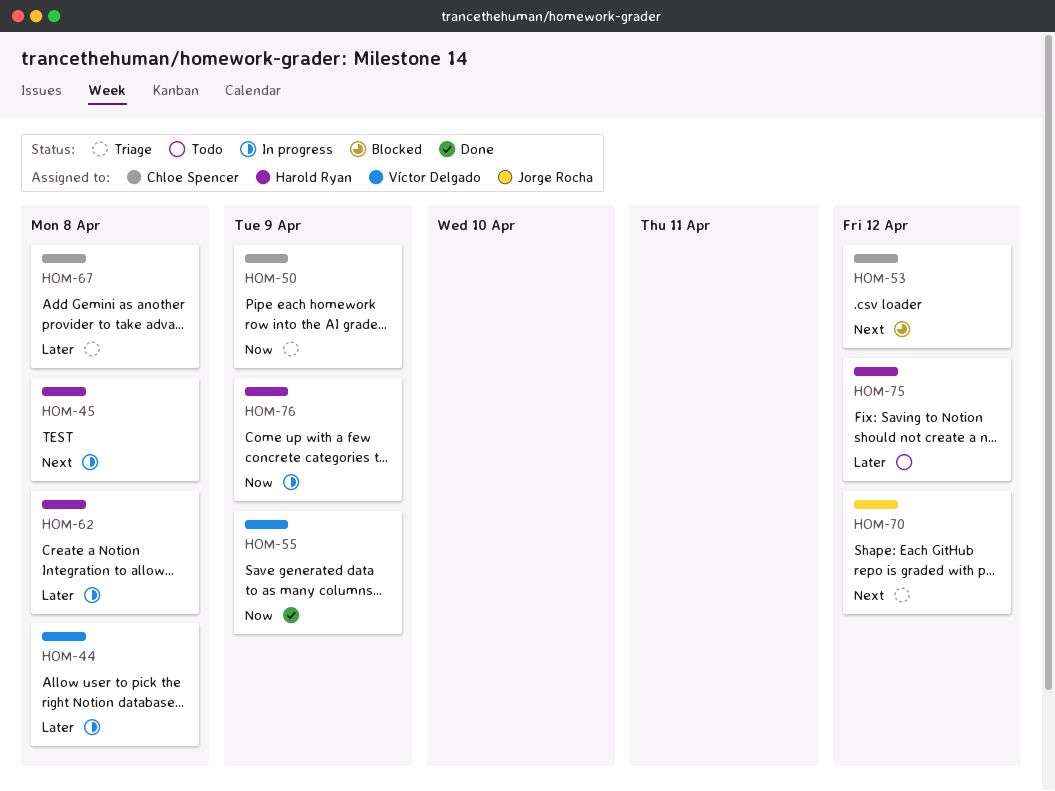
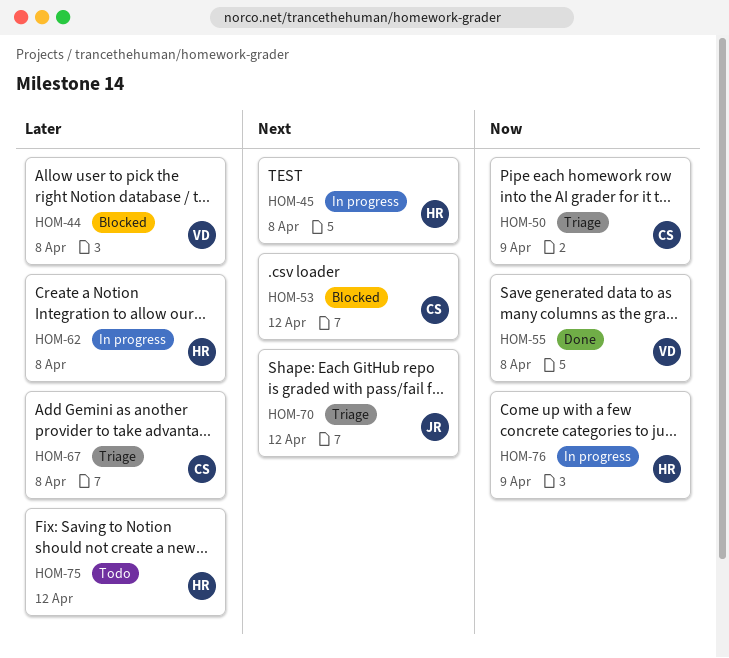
HOM-44, status: In progress -> Blocked
HOM-55, due: Apr 9 -> Apr 8

